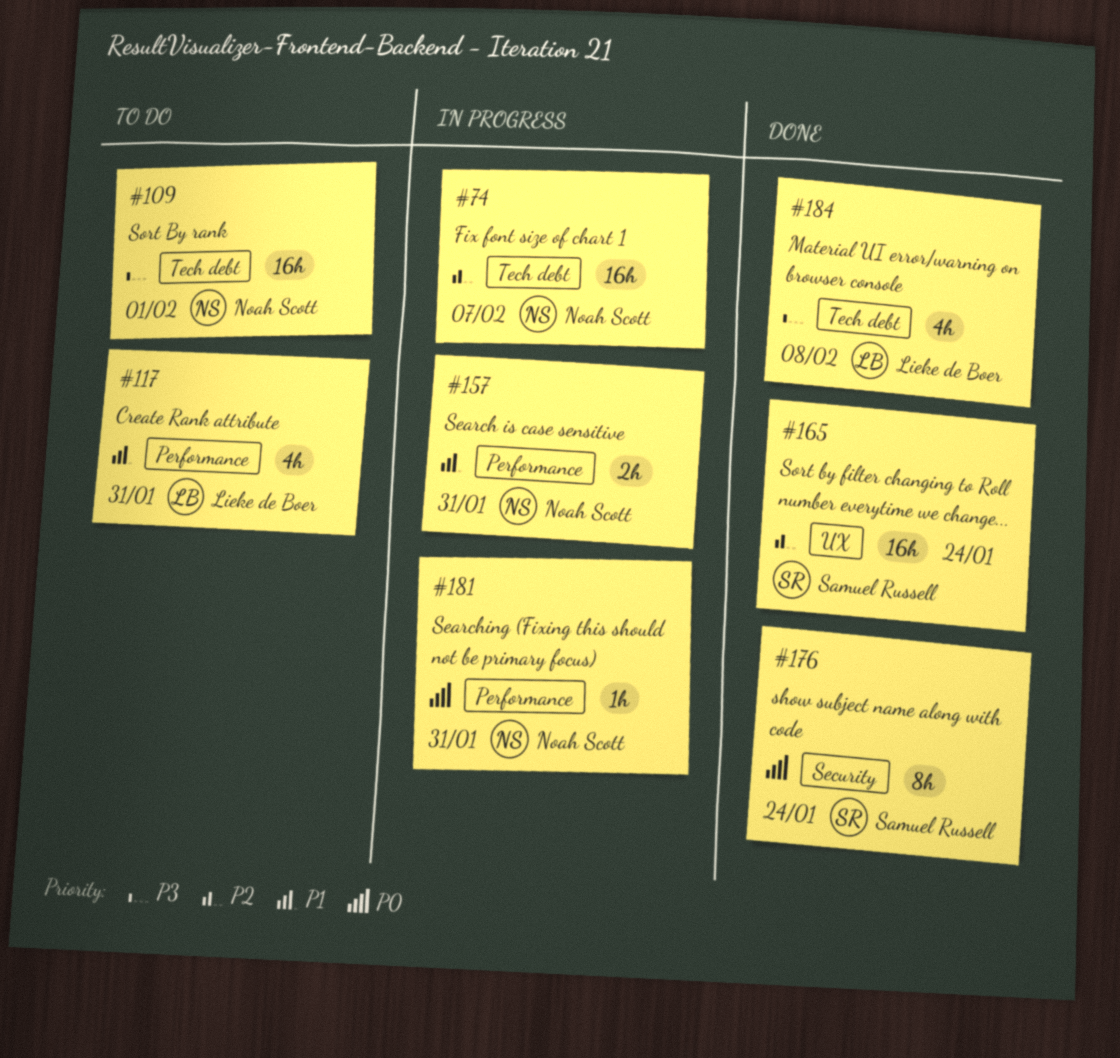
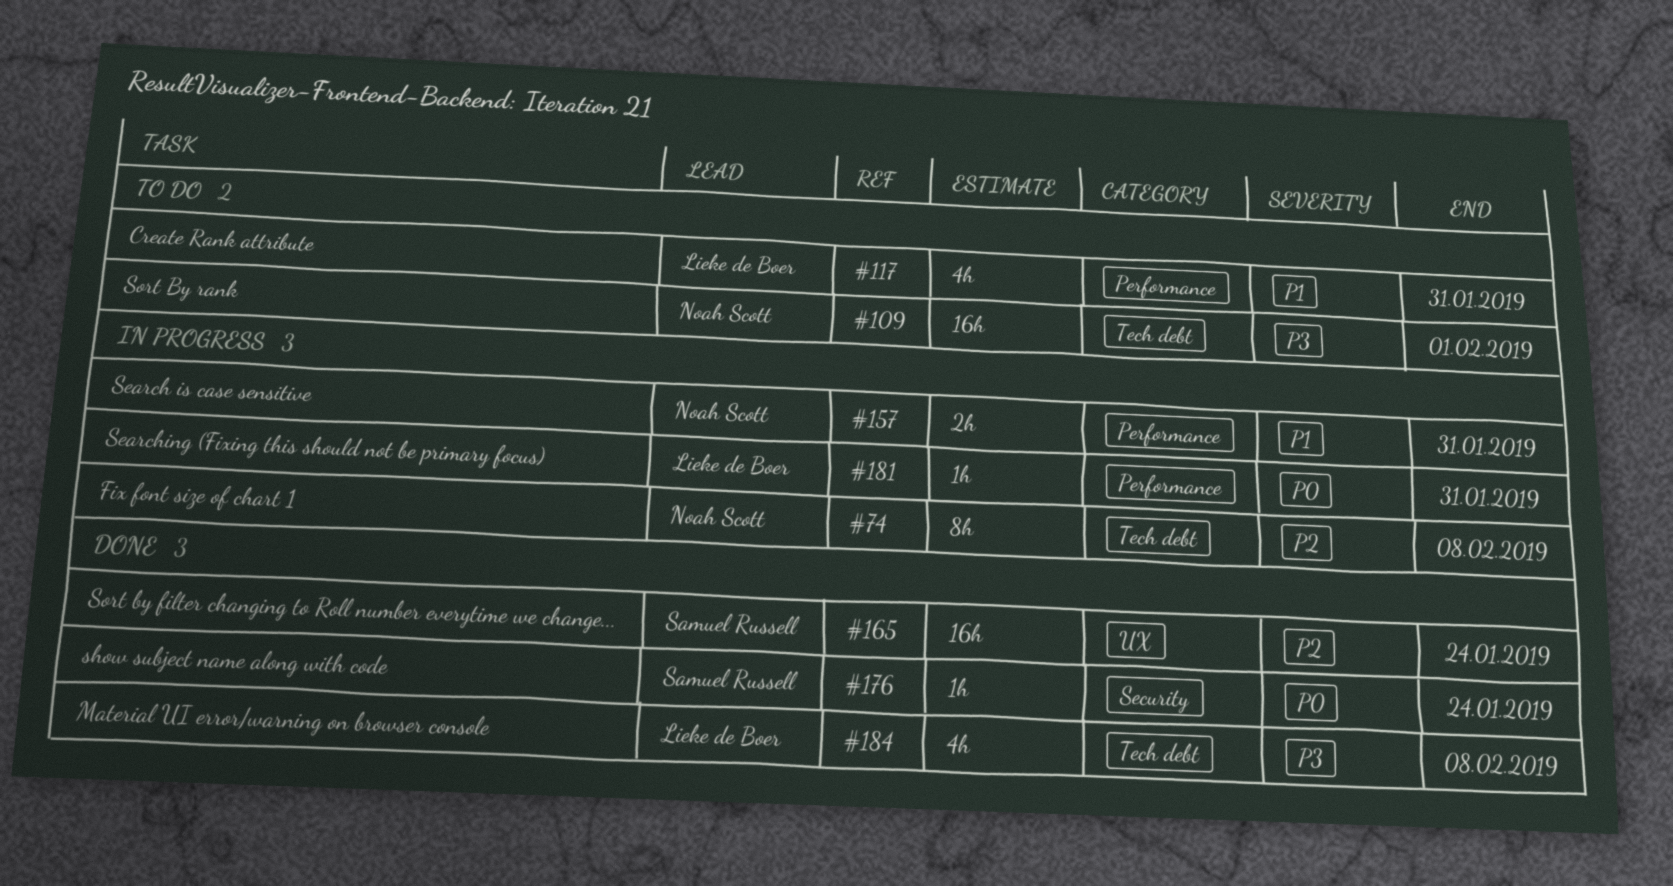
#74, estimate: 16h -> 8h
#74, due: Feb 7 -> Feb 8
#176, estimate: 8h -> 1h
#181, owner: Noah Scott -> Lieke de Boer

